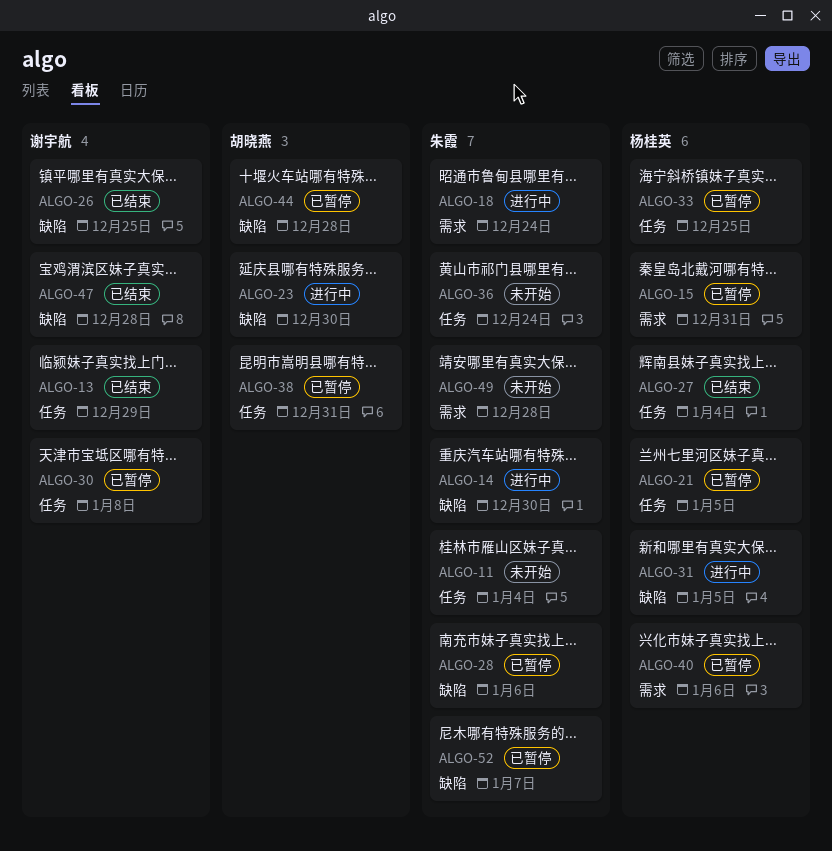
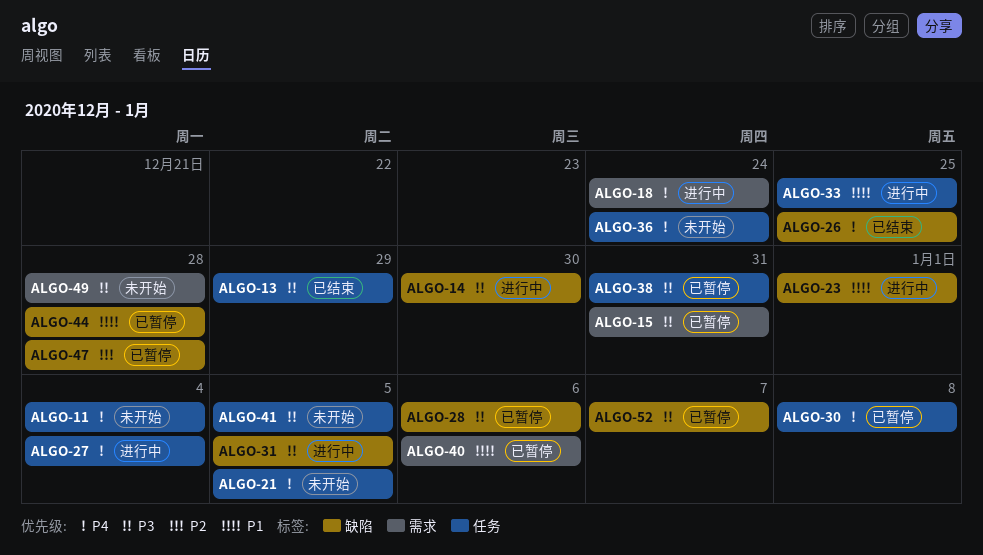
ALGO-21, status: 已暂停 -> 未开始
ALGO-23, due: Dec 30 -> Jan 1
ALGO-27, status: 已结束 -> 进行中
ALGO-33, status: 已暂停 -> 进行中
ALGO-41: none -> present
ALGO-47, status: 已结束 -> 已暂停

